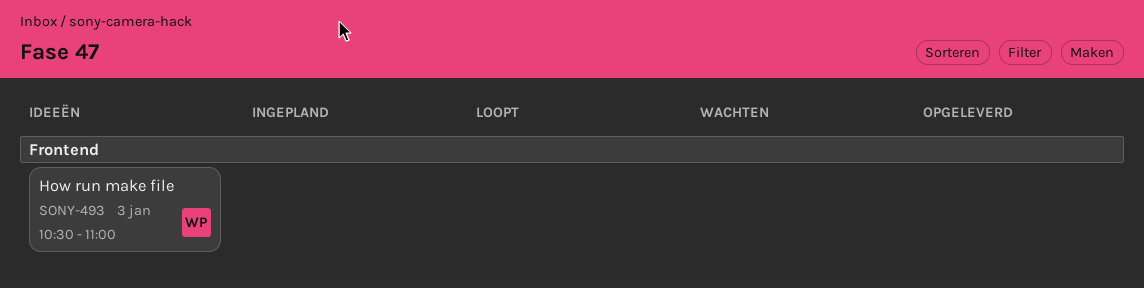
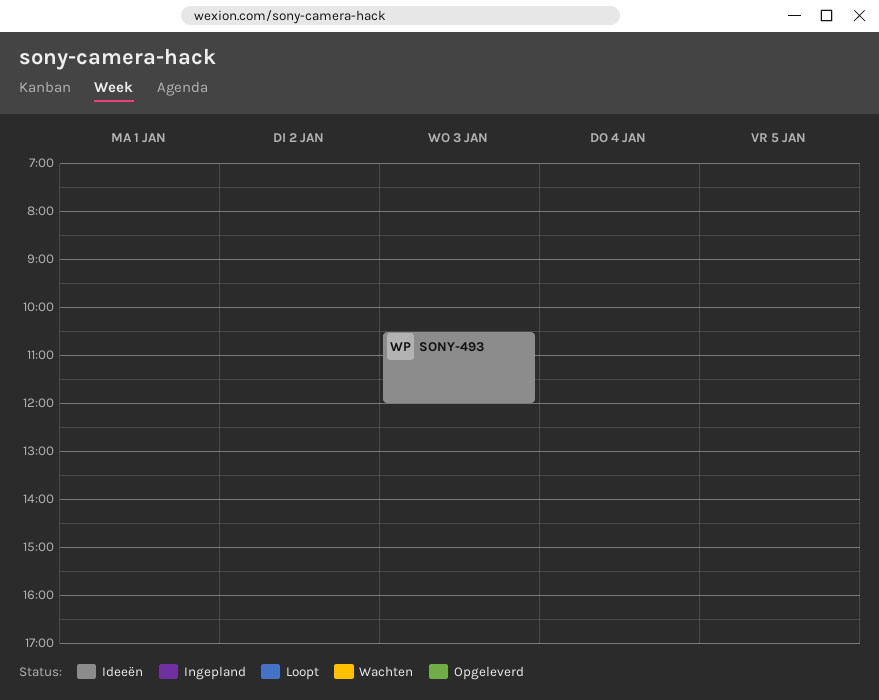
SONY-493, ends: 11:00 -> 12:00

